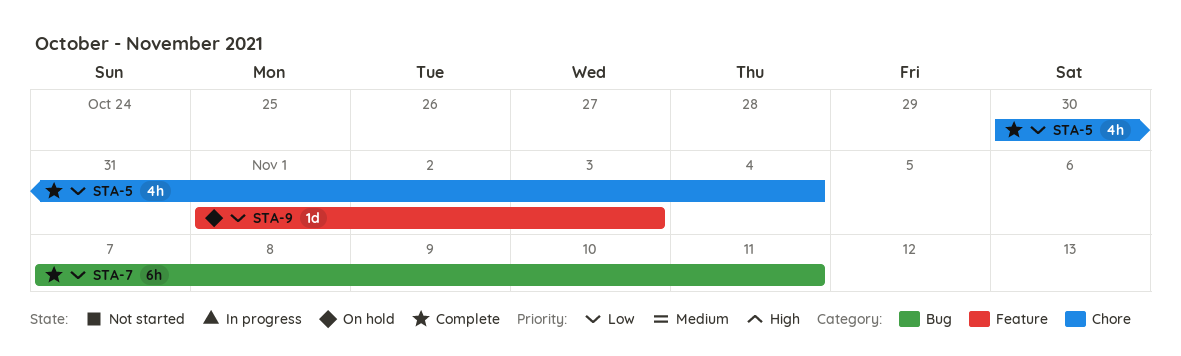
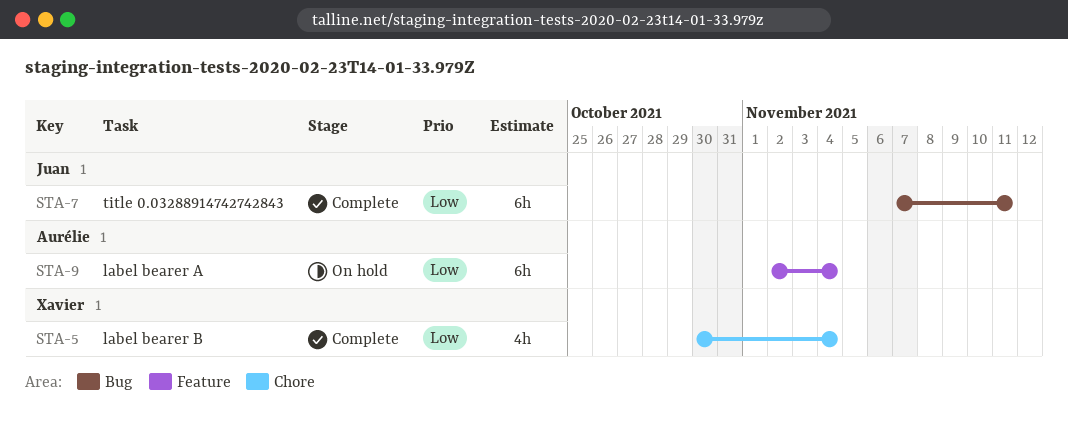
STA-9, estimate: 1d -> 6h
STA-9, start: Nov 1 -> Nov 2
STA-9, due: Nov 3 -> Nov 4

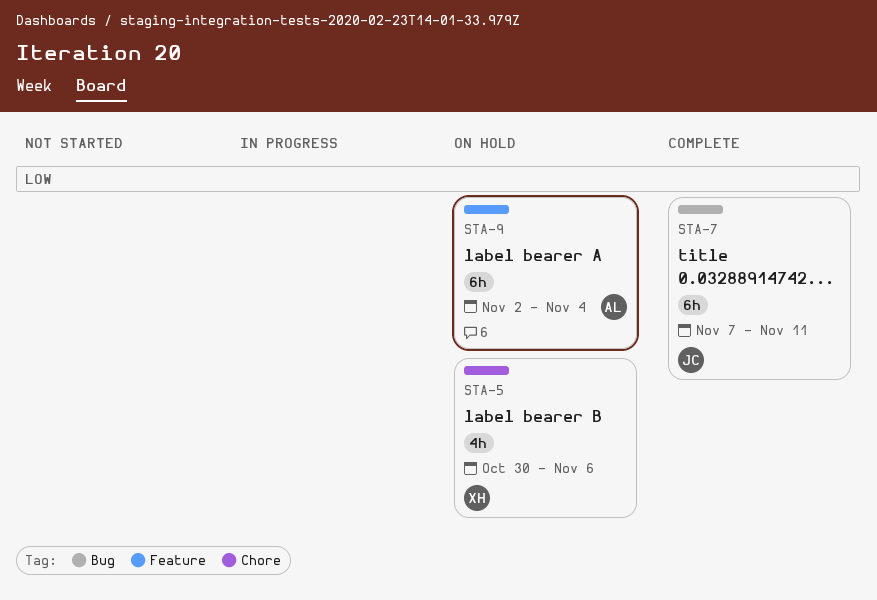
STA-5, status: Complete -> On hold
STA-5, due: Nov 4 -> Nov 6

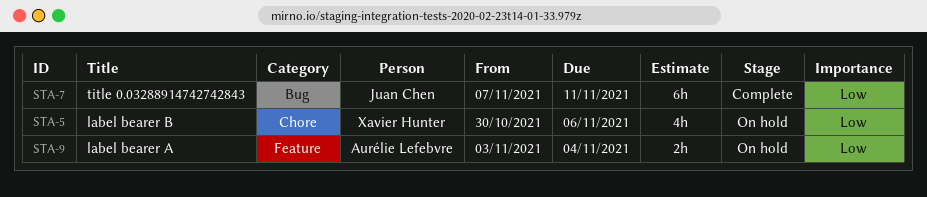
STA-9, estimate: 6h -> 2h
STA-9, start: Nov 2 -> Nov 3

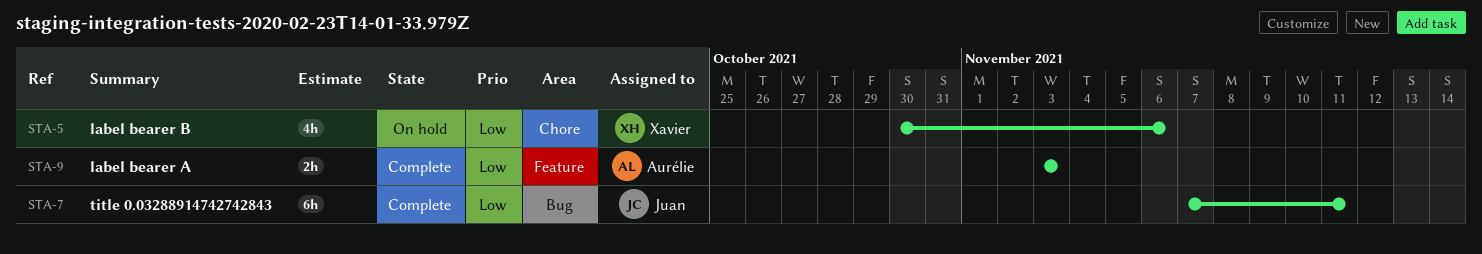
STA-9, status: On hold -> Complete
STA-9, due: Nov 4 -> Nov 3

